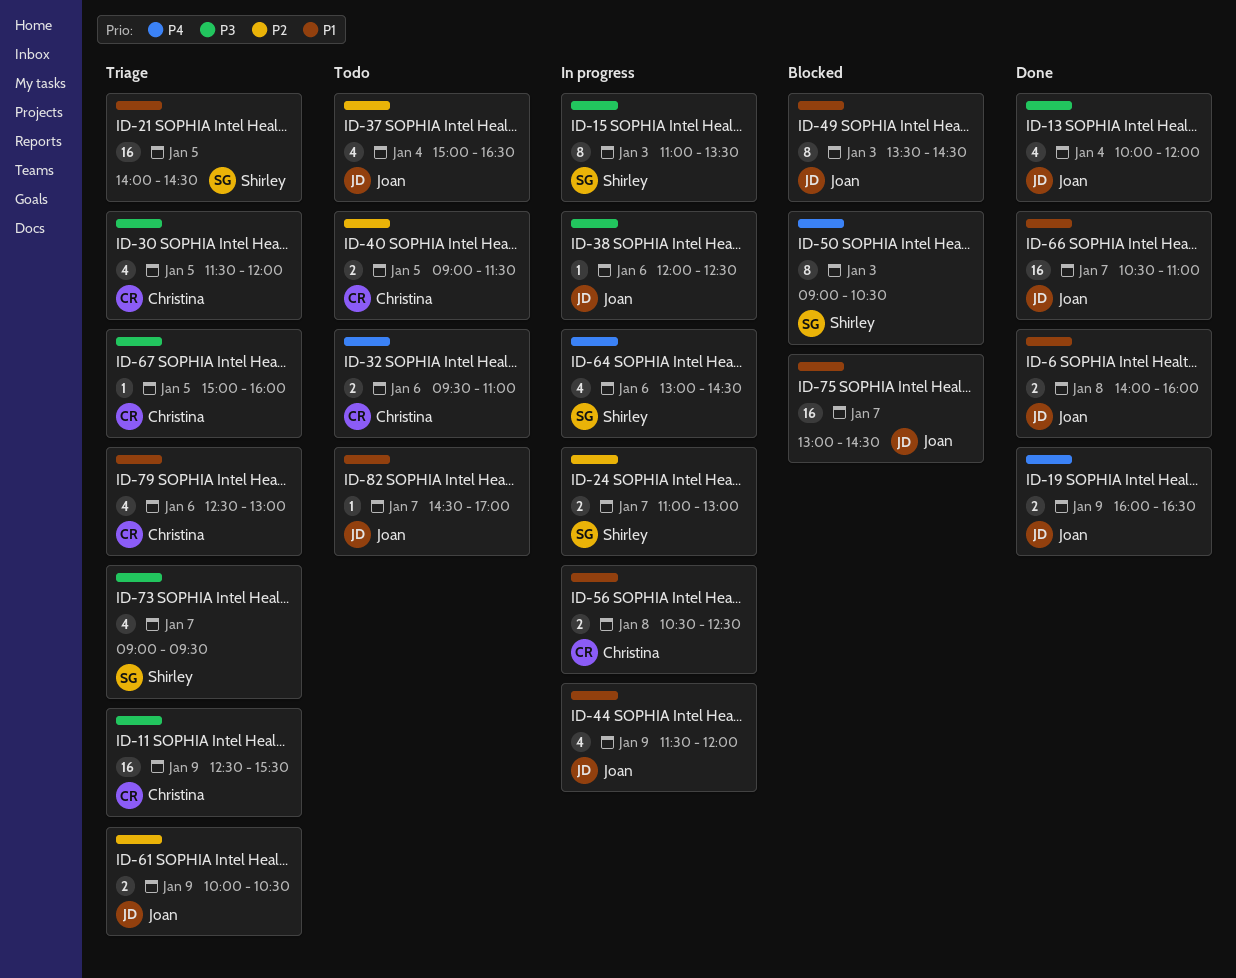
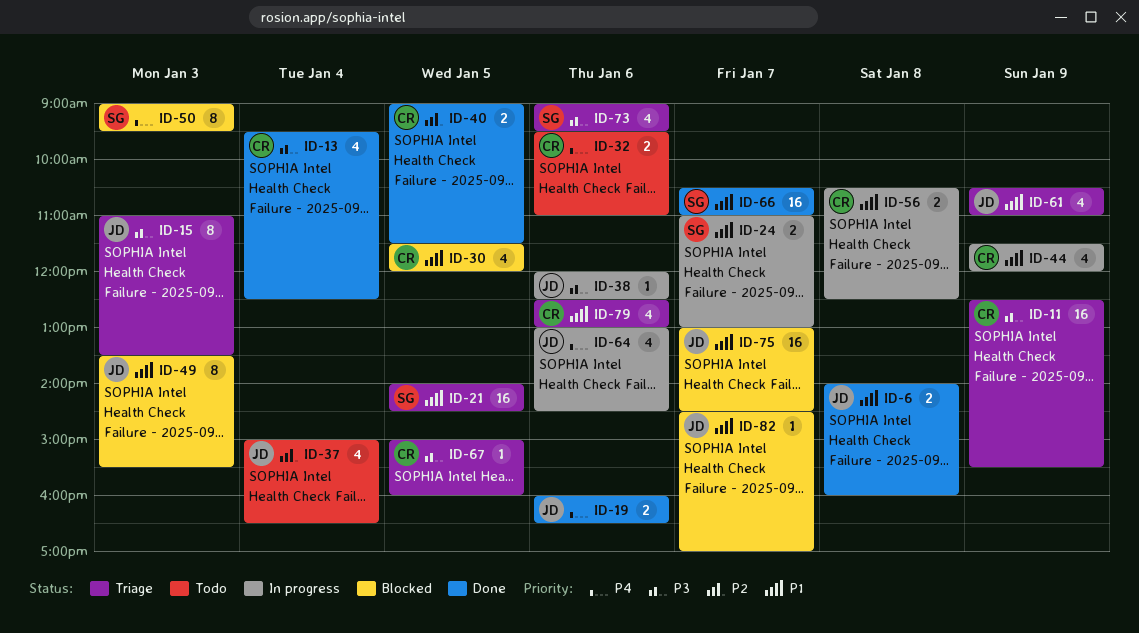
ID-13, owner: Joan -> Christina
ID-13, begins: 10:00 -> 09:30
ID-13, ends: 12:00 -> 12:30
ID-15, status: In progress -> Triage
ID-15, owner: Shirley -> Joan
ID-19, day: Jan 9 -> Jan 6
ID-24, priority: P2 -> P1
ID-30, status: Triage -> Blocked
ID-30, priority: P3 -> P1
ID-40, status: Todo -> Done
ID-44, owner: Joan -> Christina
ID-49, ends: 14:30 -> 15:30
ID-50, ends: 10:30 -> 09:30
ID-61, priority: P2 -> P1
ID-61, estimate: 2 -> 4
ID-61, begins: 10:00 -> 10:30
ID-61, ends: 10:30 -> 11:00
ID-64, owner: Shirley -> Joan
ID-66, owner: Joan -> Shirley
ID-73, day: Jan 7 -> Jan 6
ID-82, status: Todo -> Blocked

